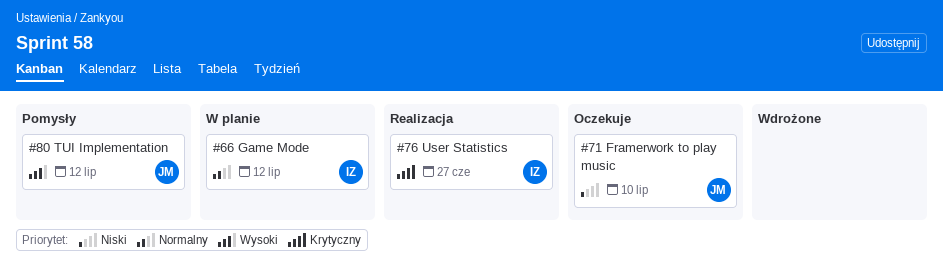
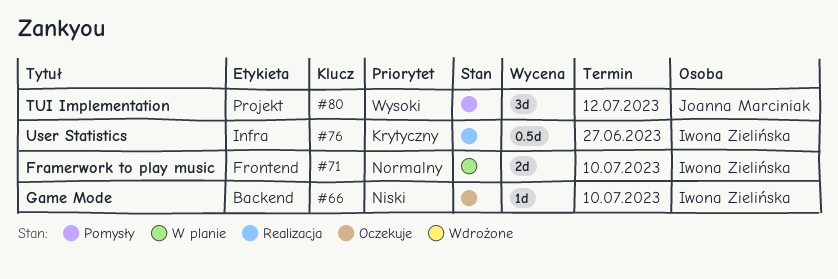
#66, status: W planie -> Oczekuje
#66, priority: Normalny -> Niski
#66, due: Jul 12 -> Jul 10
#71, status: Oczekuje -> W planie
#71, owner: Joanna Marciniak -> Iwona Zielińska
#71, priority: Niski -> Normalny

